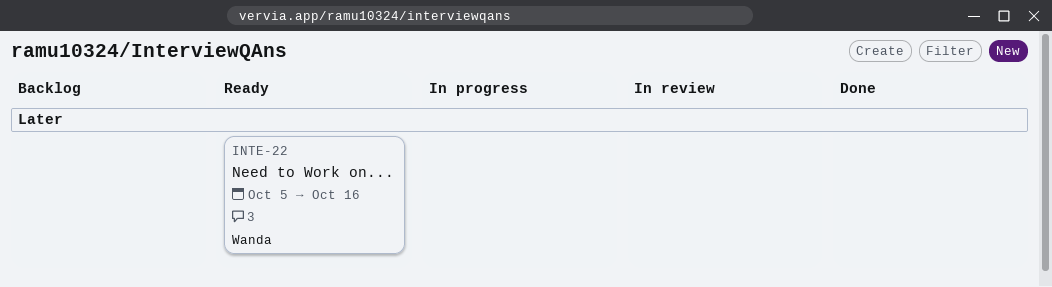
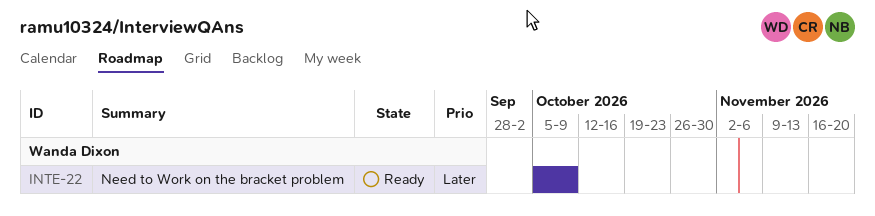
INTE-22, due: Oct 16 -> Oct 9

